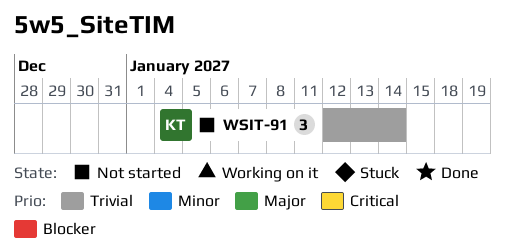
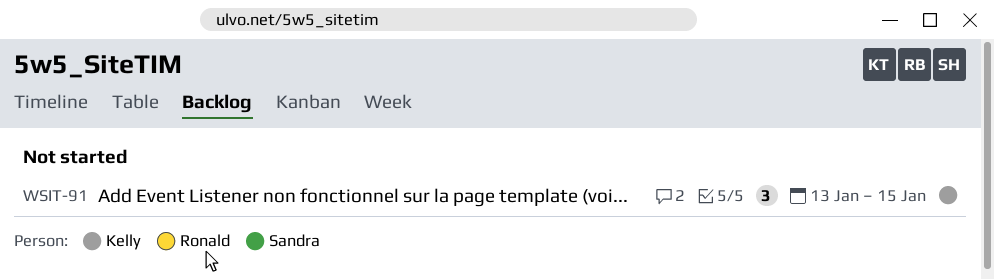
WSIT-91, start: Jan 12 -> Jan 13
WSIT-91, due: Jan 14 -> Jan 15

